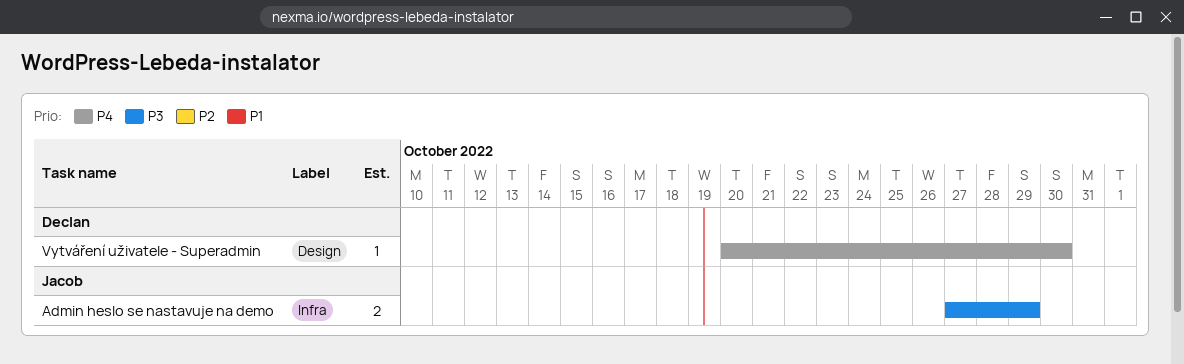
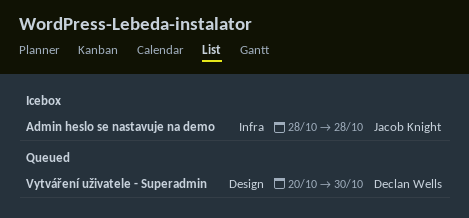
Admin heslo se nastavuje na demo, start: Oct 27 -> Oct 28
Admin heslo se nastavuje na demo, due: Oct 29 -> Oct 28

